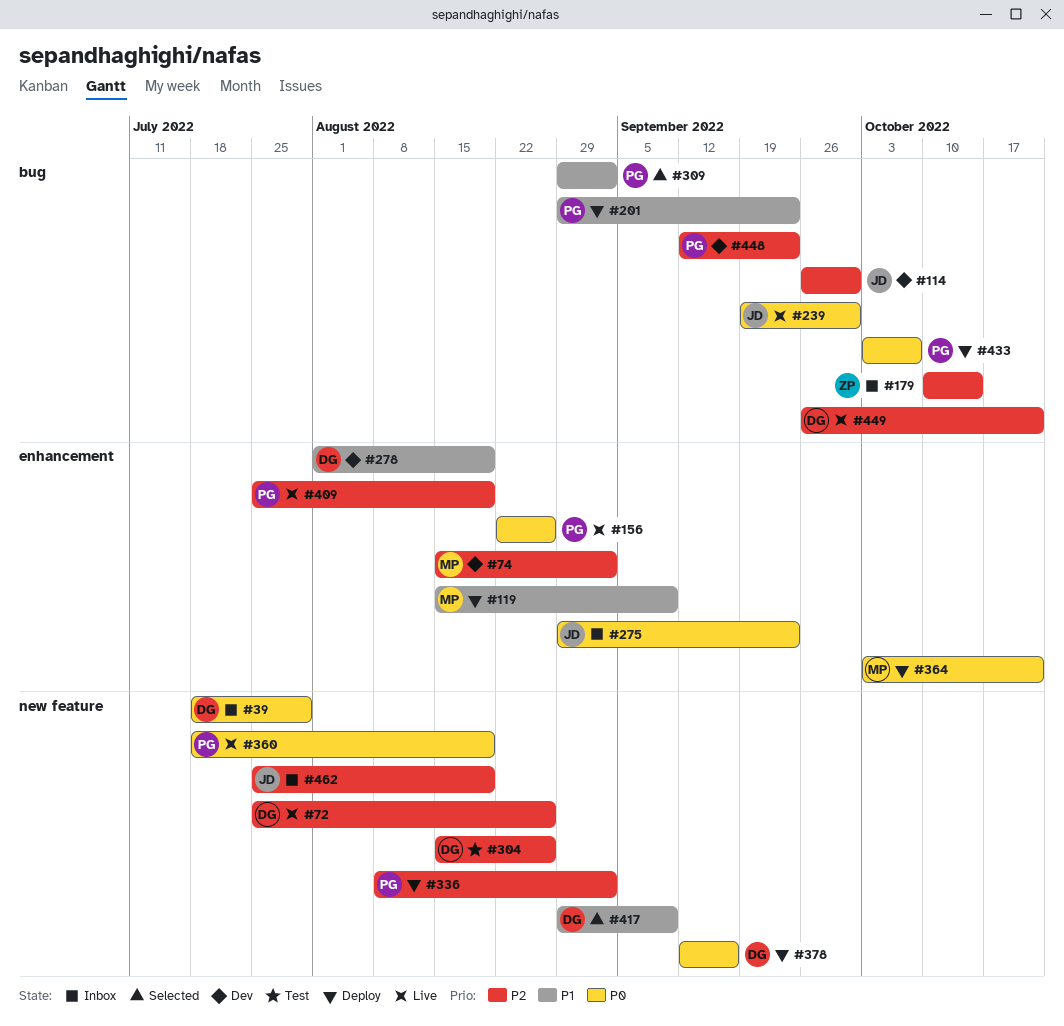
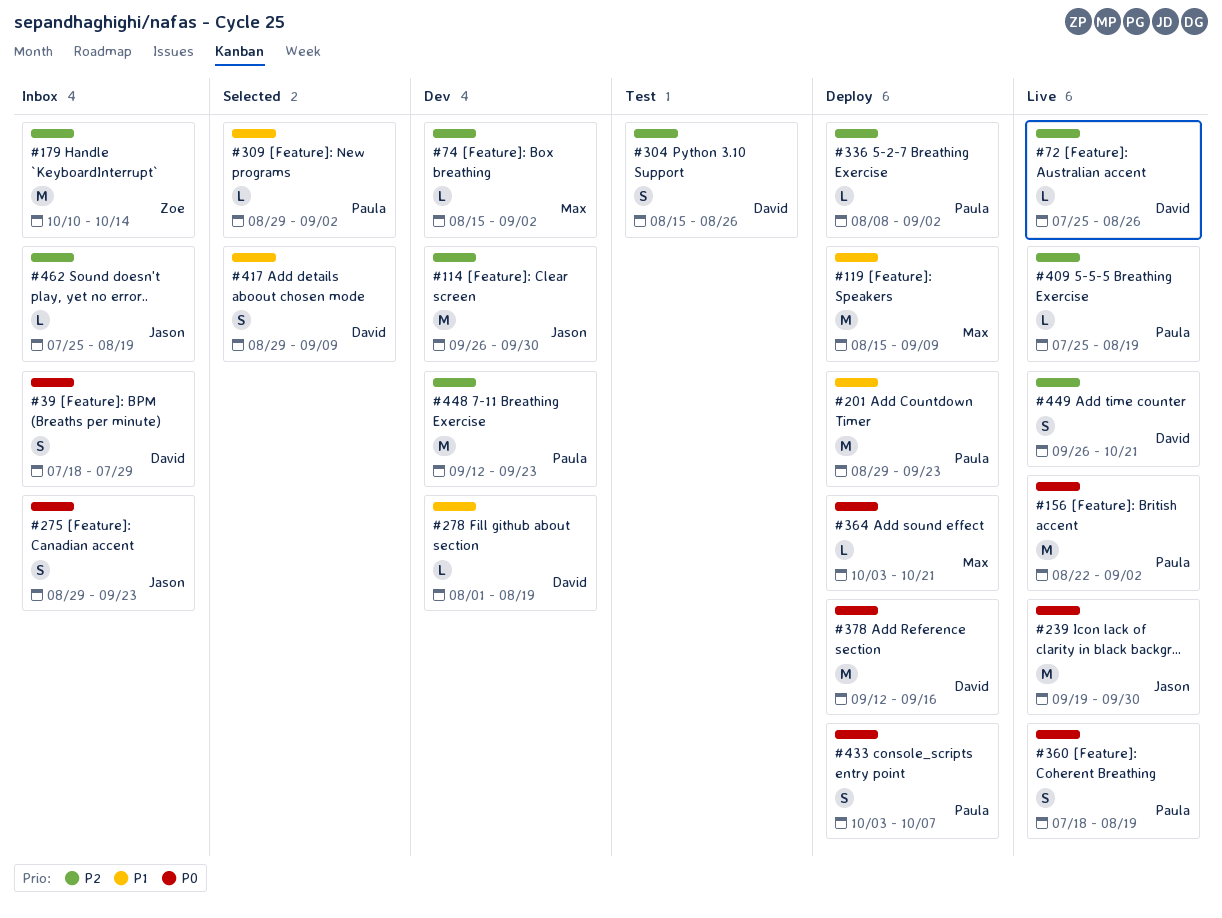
#156, due: Aug 26 -> Sep 2

